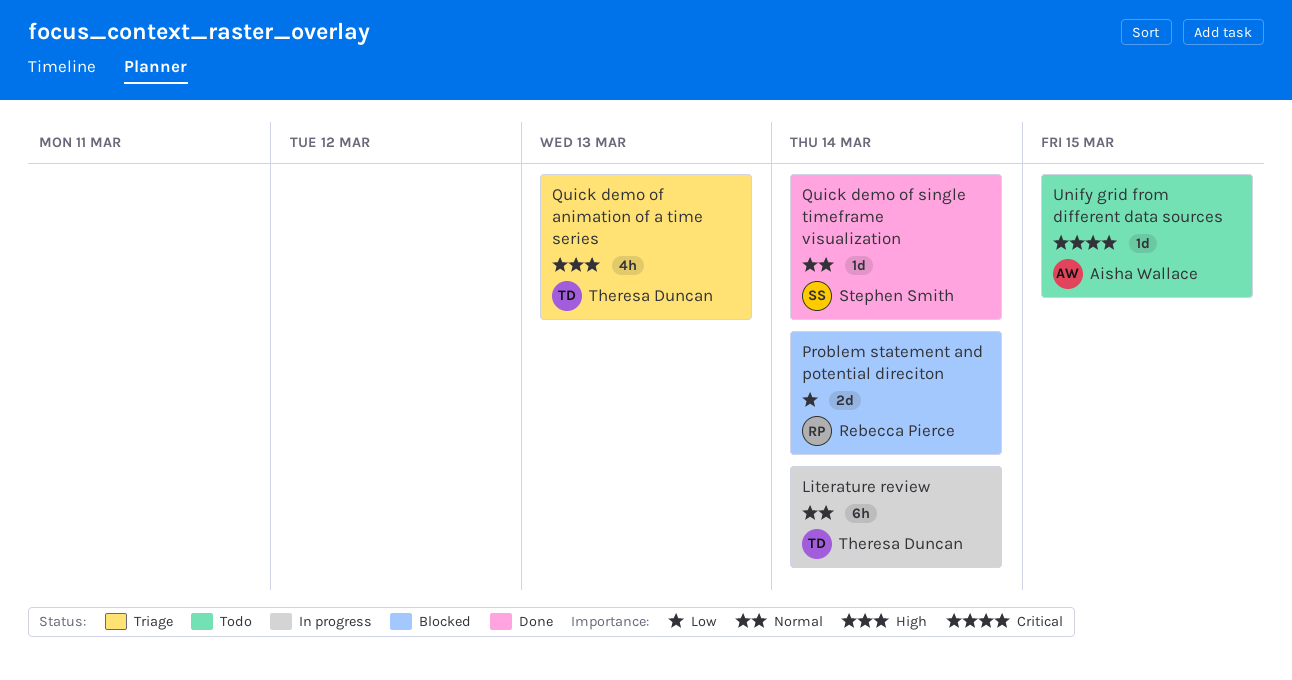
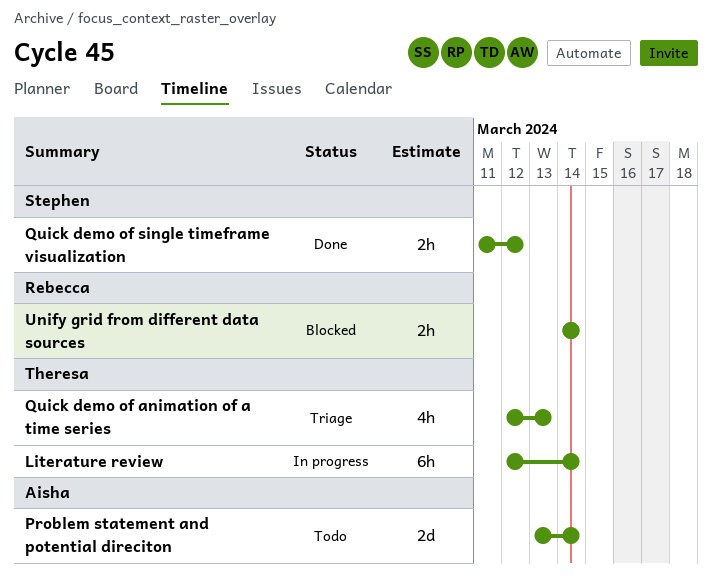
Problem statement and potential direciton, status: Blocked -> Todo
Problem statement and potential direciton, owner: Rebecca Pierce -> Aisha Wallace
Quick demo of single timeframe visualization, estimate: 1d -> 2h
Quick demo of single timeframe visualization, due: Mar 14 -> Mar 12
Unify grid from different data sources, status: Todo -> Blocked
Unify grid from different data sources, owner: Aisha Wallace -> Rebecca Pierce
Unify grid from different data sources, estimate: 1d -> 2h
Unify grid from different data sources, due: Mar 15 -> Mar 14

